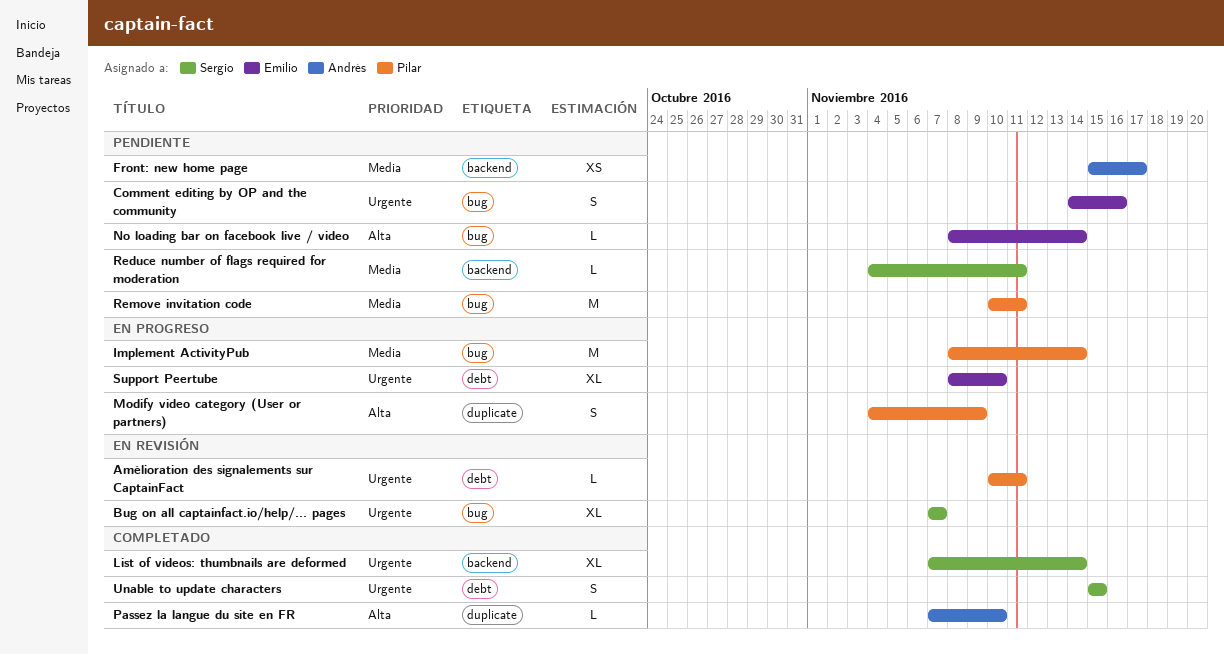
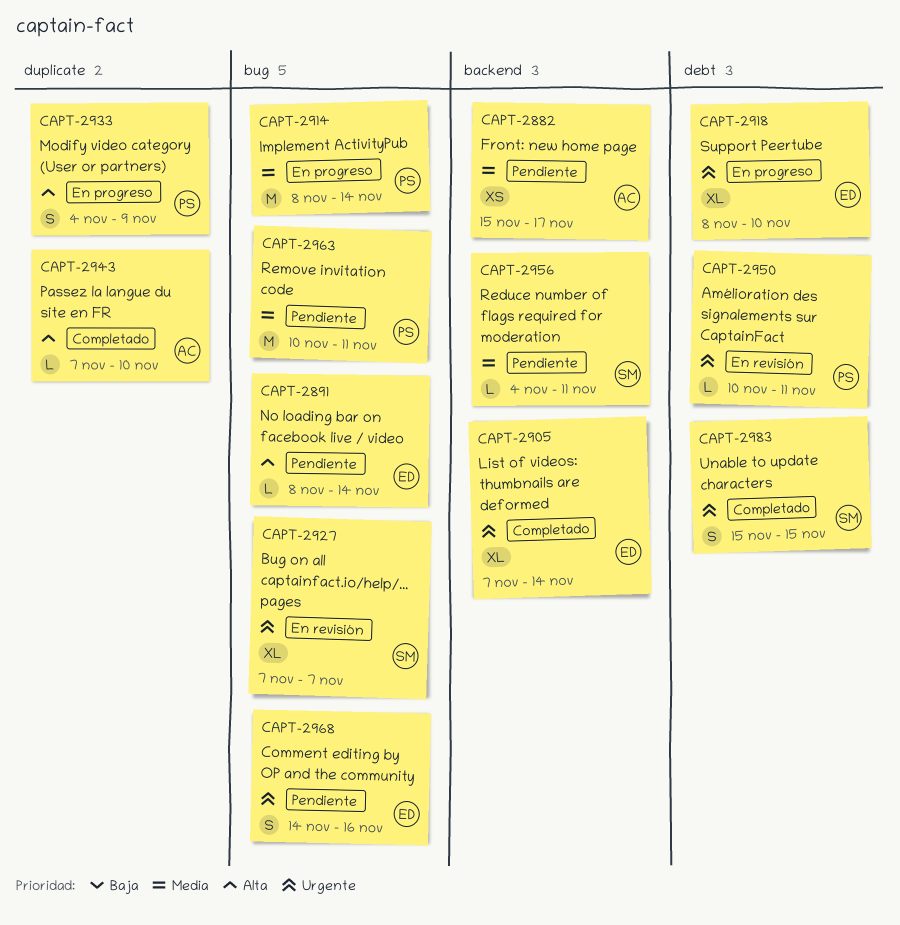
List of videos: thumbnails are deformed, owner: Sergio -> Emilio

